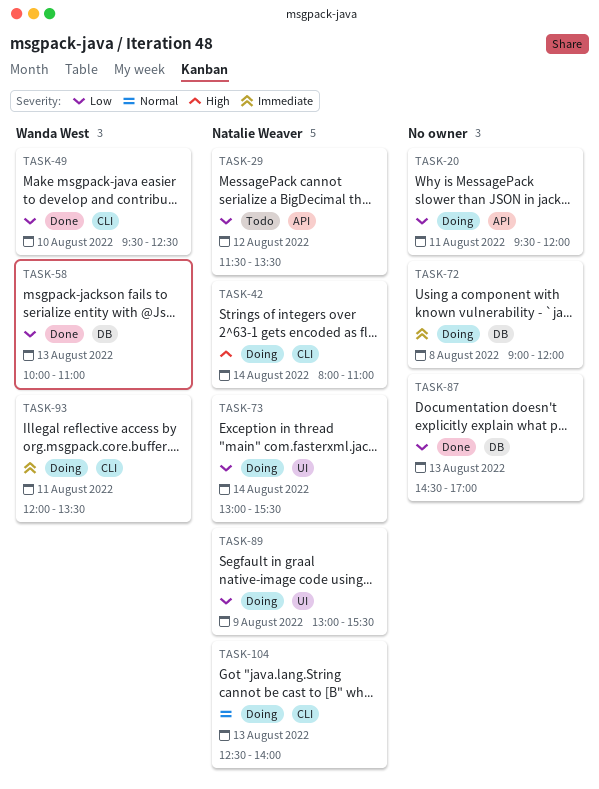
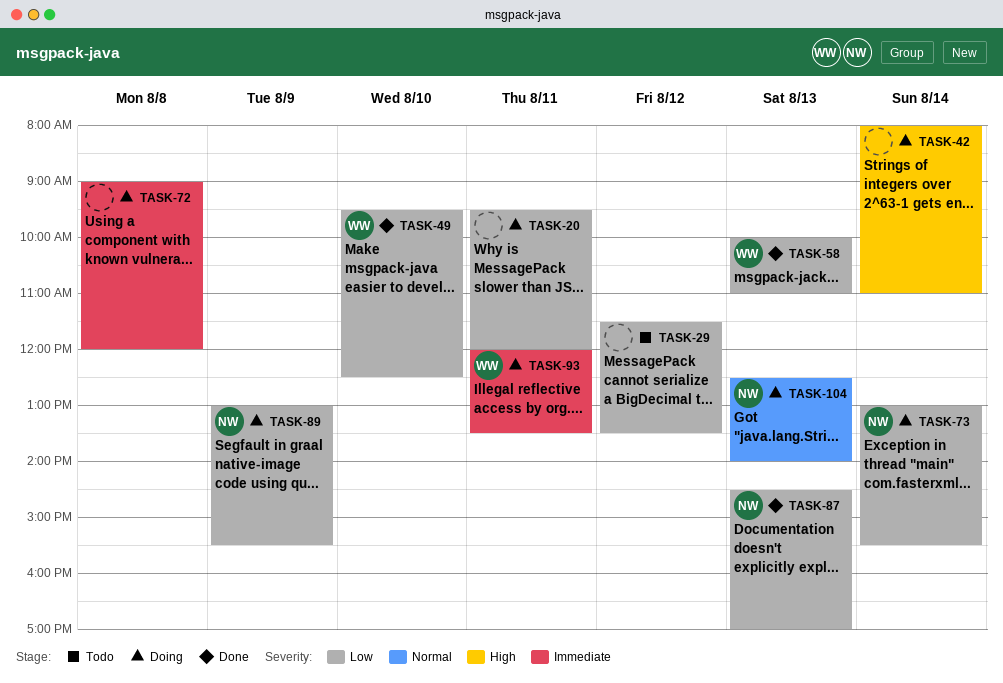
TASK-29, owner: Natalie Weaver -> none
TASK-42, owner: Natalie Weaver -> none
TASK-87, owner: none -> Natalie Weaver

